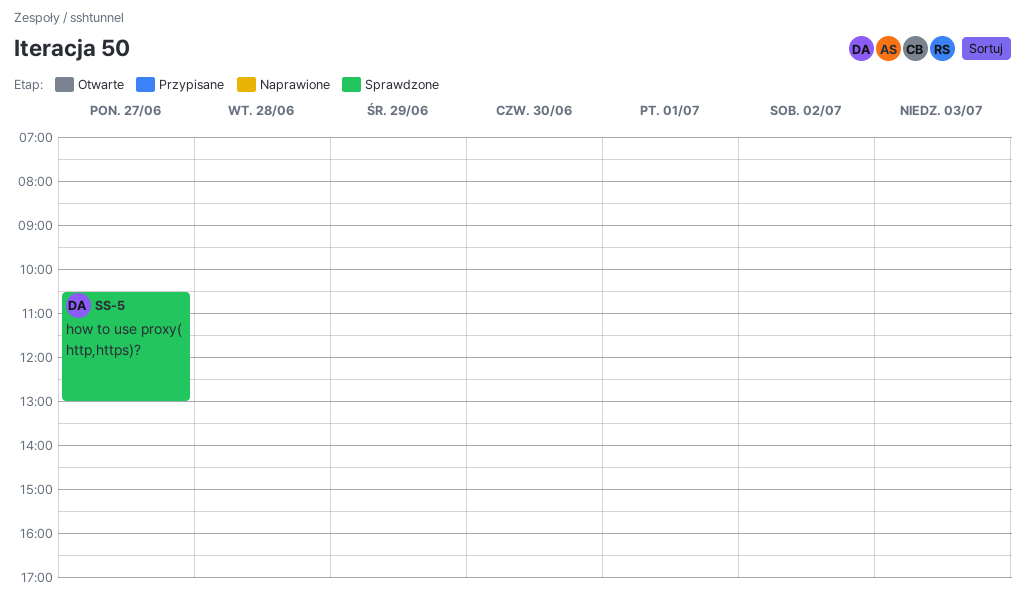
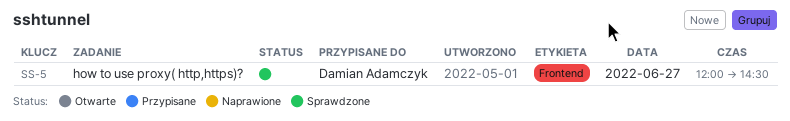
SS-5, begins: 10:30 -> 12:00
SS-5, ends: 13:00 -> 14:30

